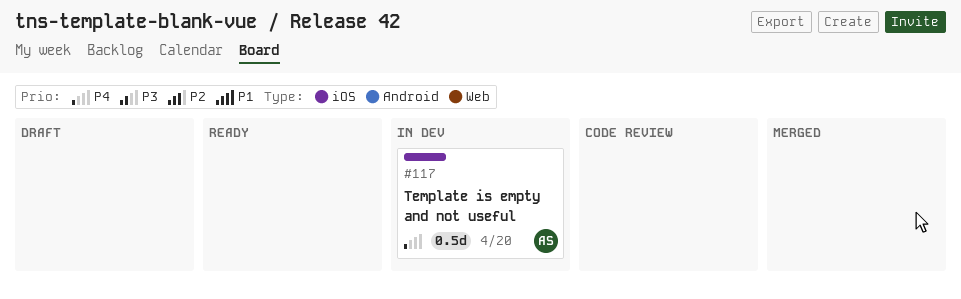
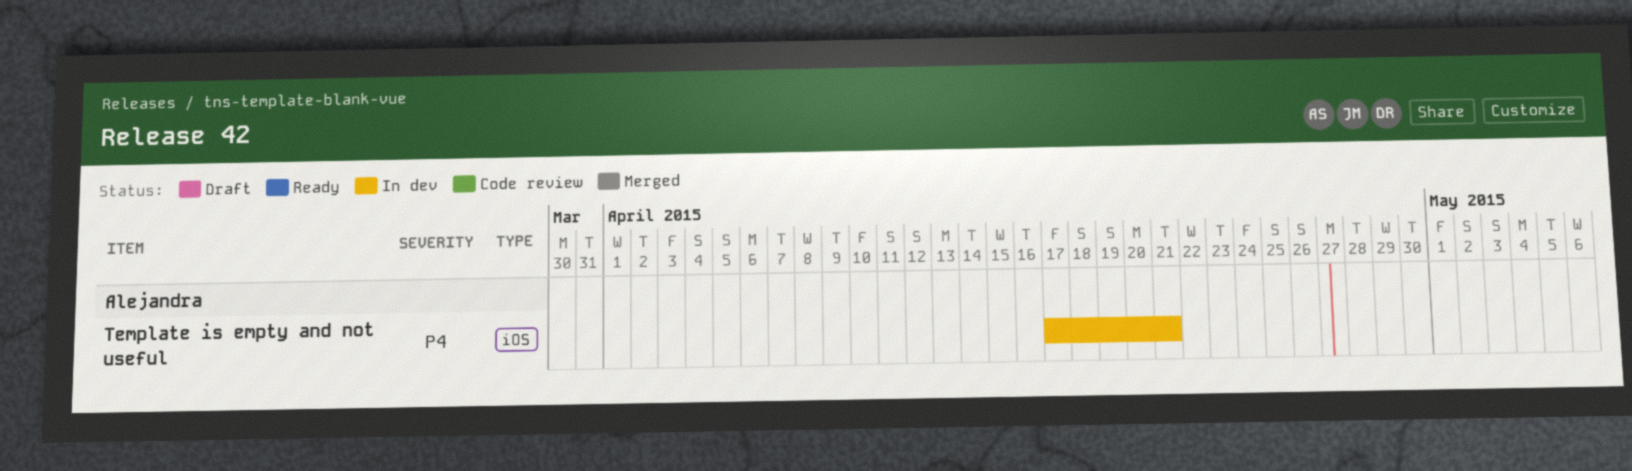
Template is empty and not useful, due: Apr 20 -> Apr 21

